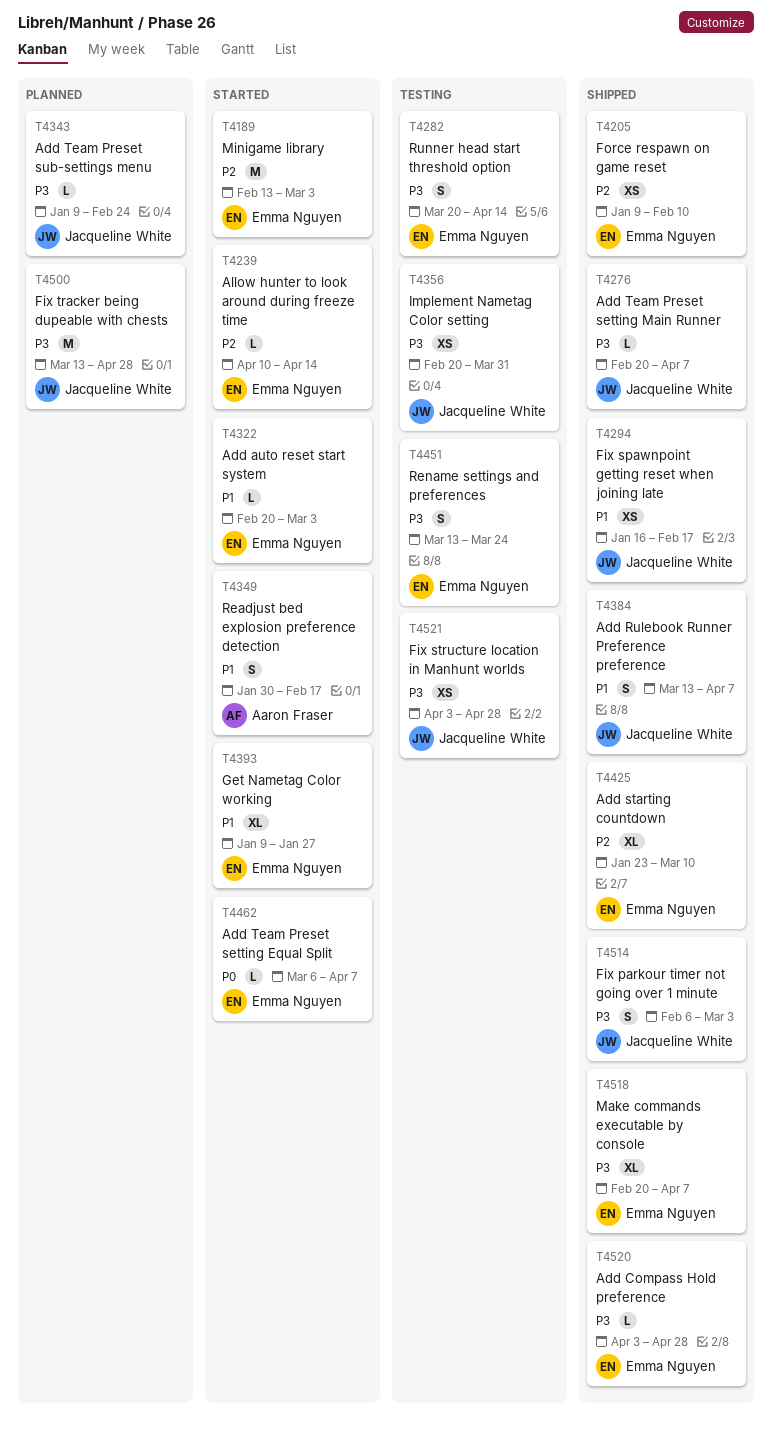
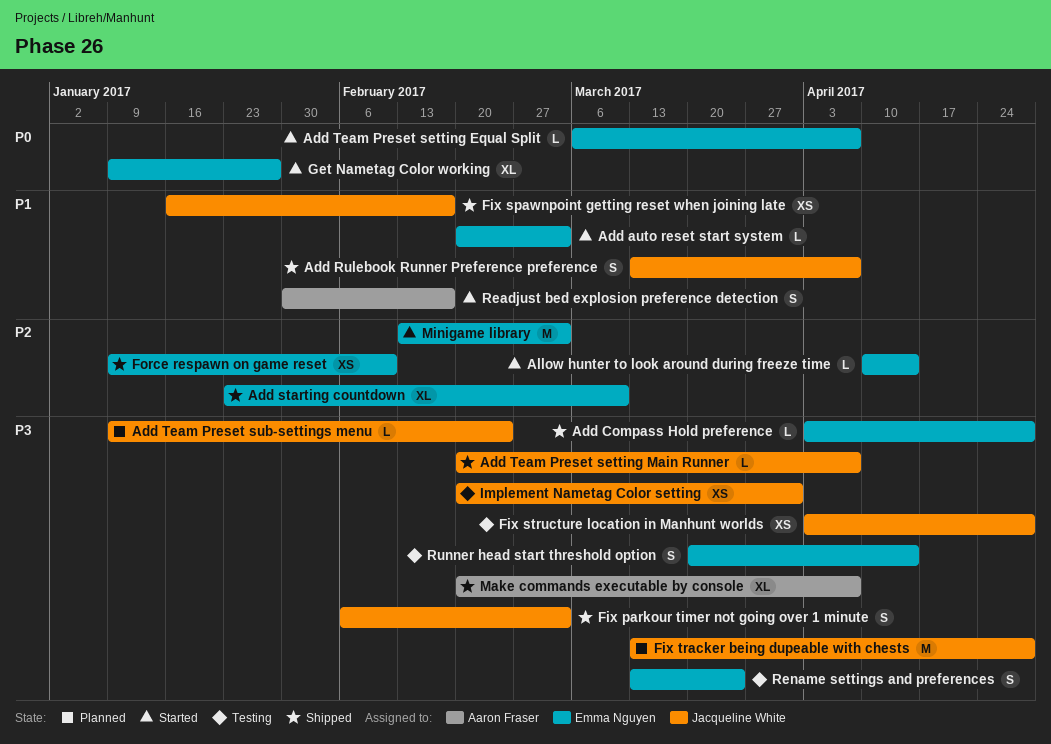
Get Nametag Color working, priority: P1 -> P0
Make commands executable by console, owner: Emma Nguyen -> Aaron Fraser

